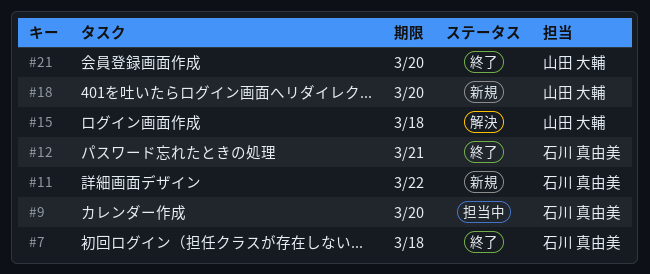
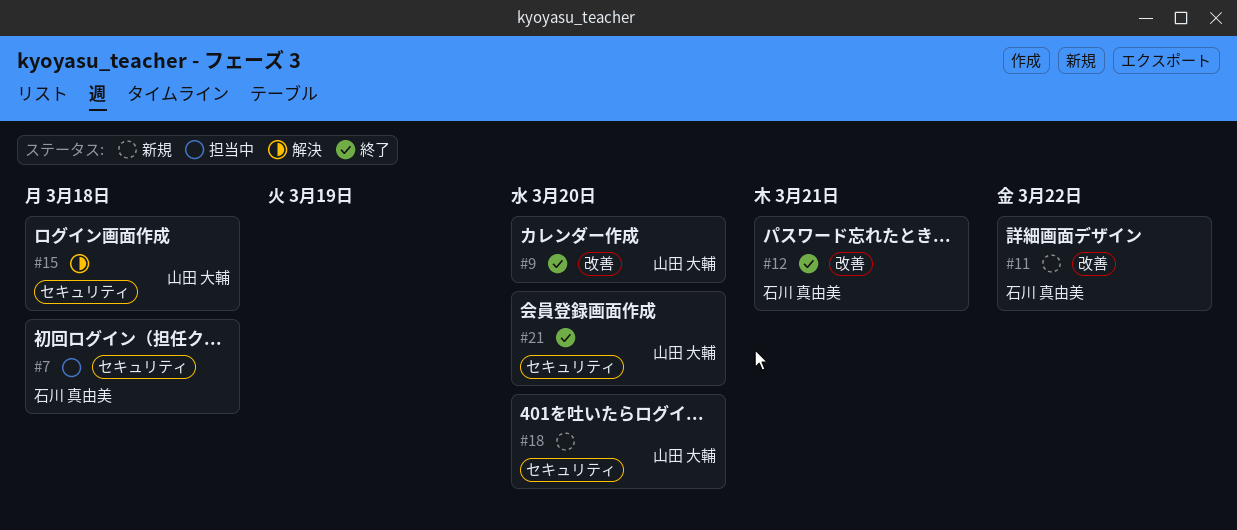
#7, status: 終了 -> 担当中
#9, status: 担当中 -> 終了
#9, owner: 石川 真由美 -> 山田 大輔

